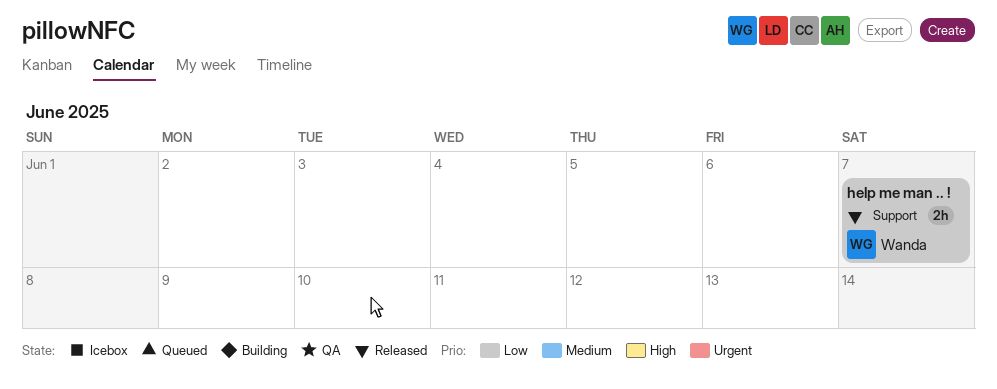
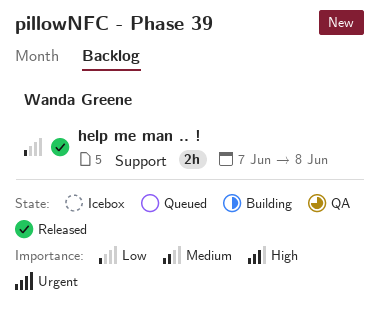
help me man .. !, due: Jun 7 -> Jun 8

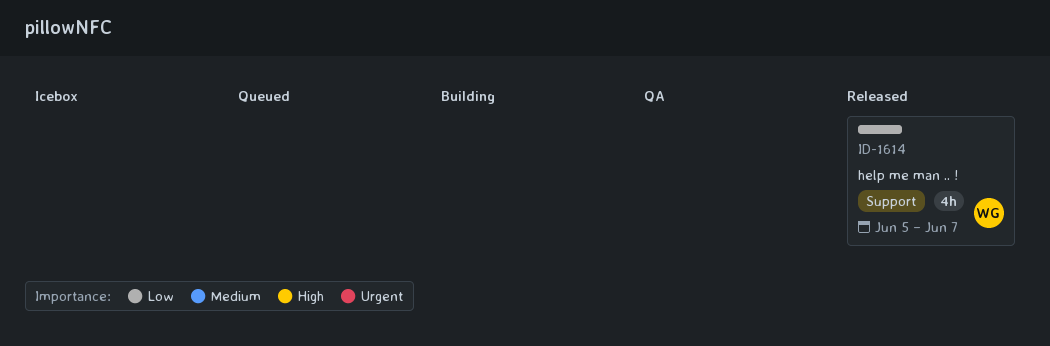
help me man .. !, estimate: 2h -> 4h
help me man .. !, start: Jun 7 -> Jun 5
help me man .. !, due: Jun 8 -> Jun 7

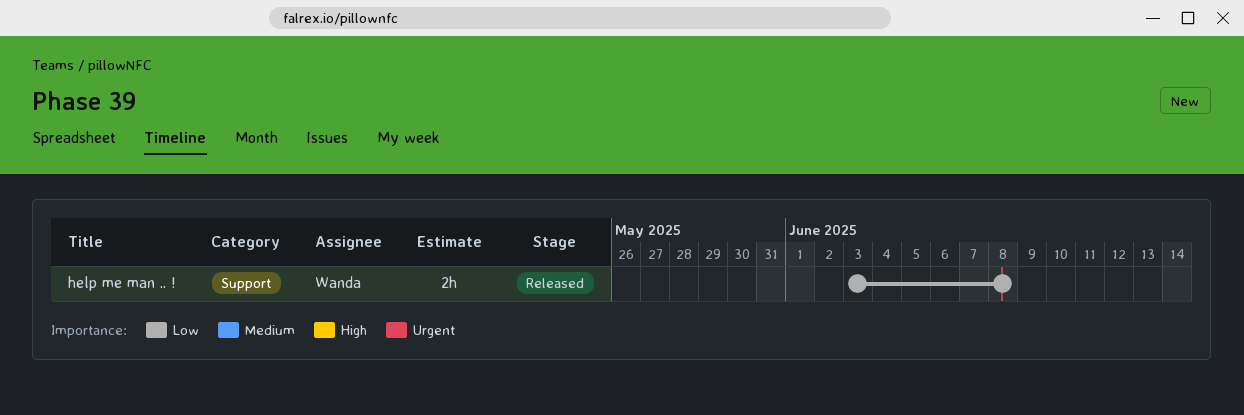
help me man .. !, estimate: 4h -> 2h
help me man .. !, start: Jun 5 -> Jun 3
help me man .. !, due: Jun 7 -> Jun 8

